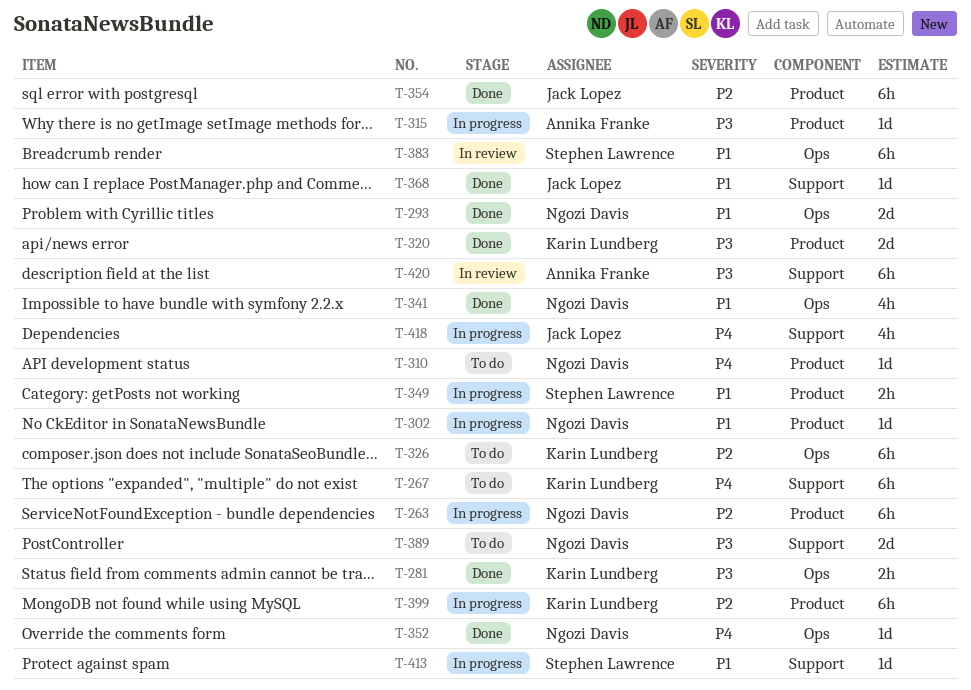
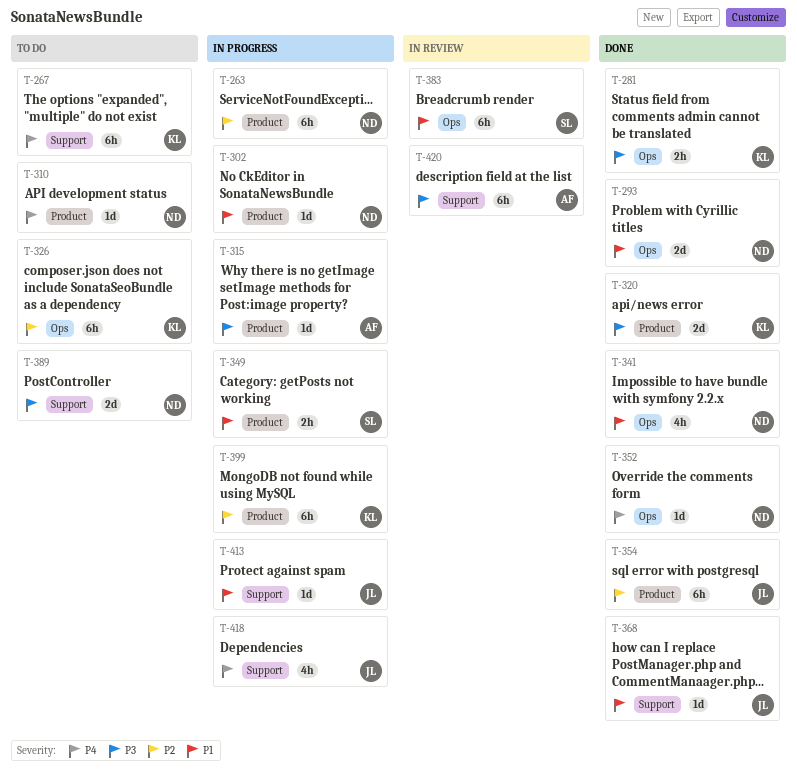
T-413, owner: Stephen Lawrence -> Jack Lopez

